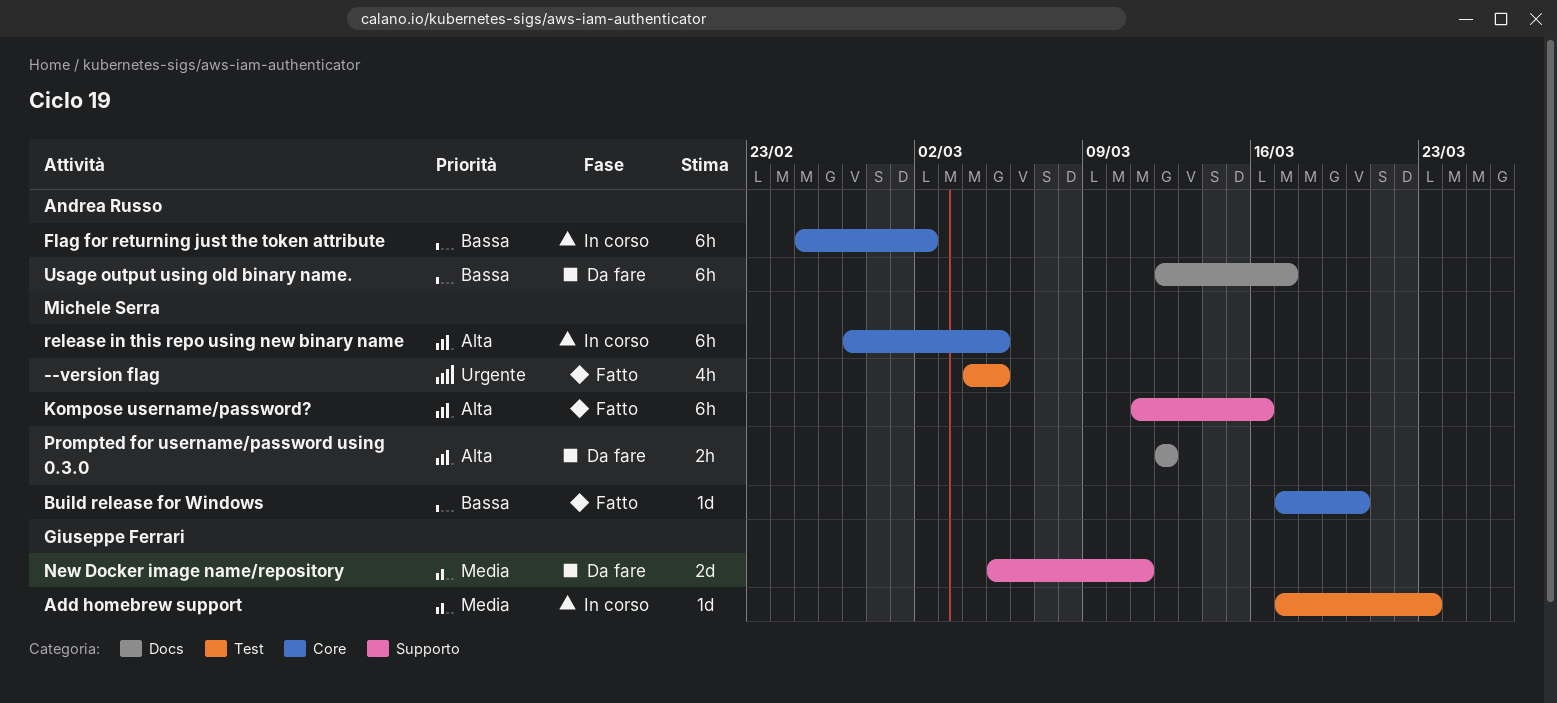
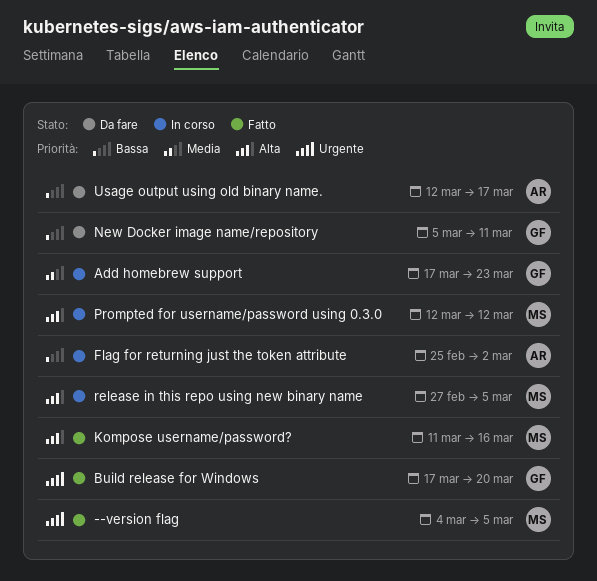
Build release for Windows, owner: Michele Serra -> Giuseppe Ferrari
Build release for Windows, priority: Bassa -> Urgente
New Docker image name/repository, priority: Media -> Bassa
Prompted for username/password using 0.3.0, status: Da fare -> In corso

